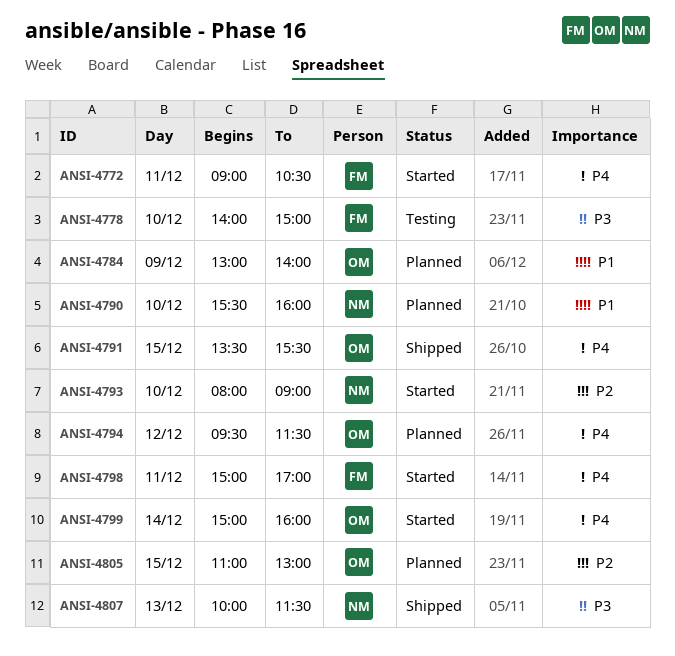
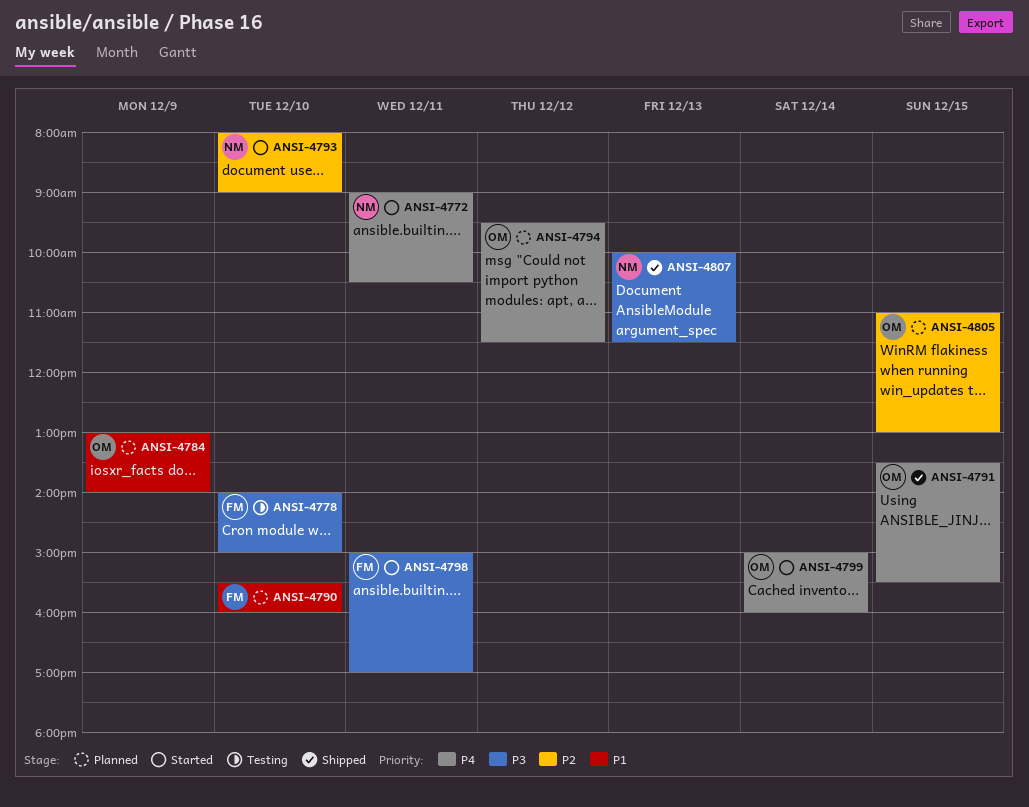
ANSI-4772, owner: FM -> NM
ANSI-4790, owner: NM -> FM
ANSI-4798, priority: P4 -> P3

